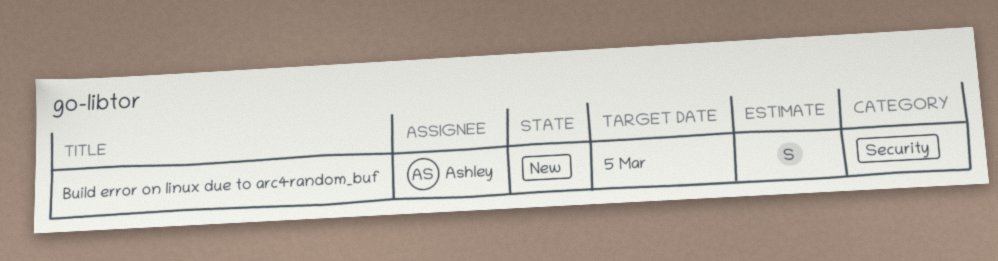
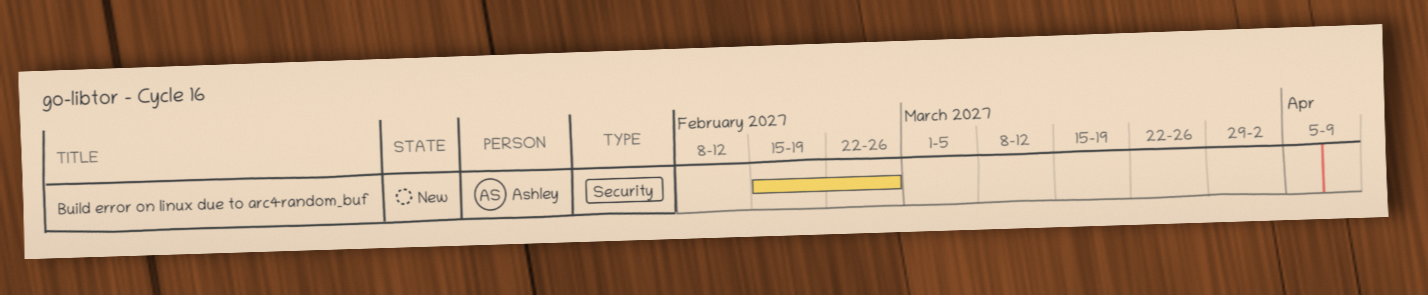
Build error on linux due to arc4random_buf, due: Mar 5 -> Feb 26

